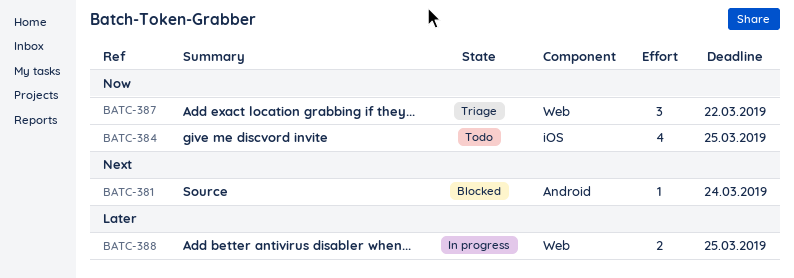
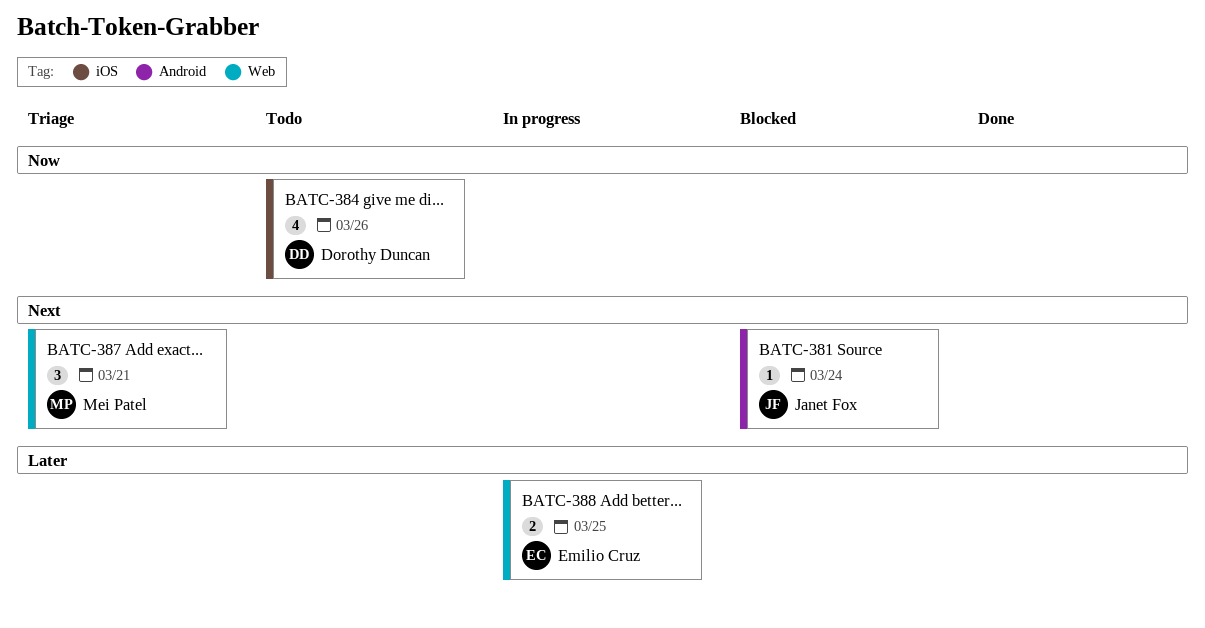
BATC-384, due: Mar 25 -> Mar 26
BATC-387, priority: Now -> Next
BATC-387, due: Mar 22 -> Mar 21

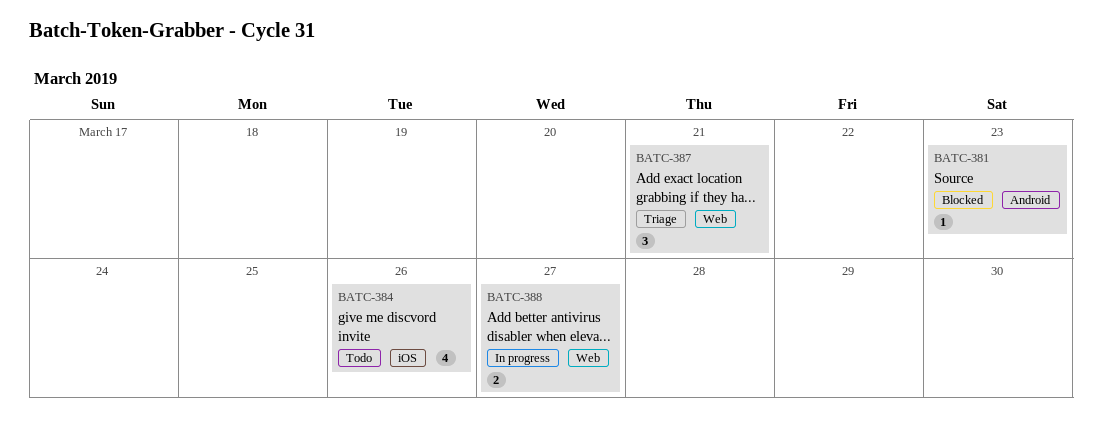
BATC-381, due: Mar 24 -> Mar 23
BATC-388, due: Mar 25 -> Mar 27

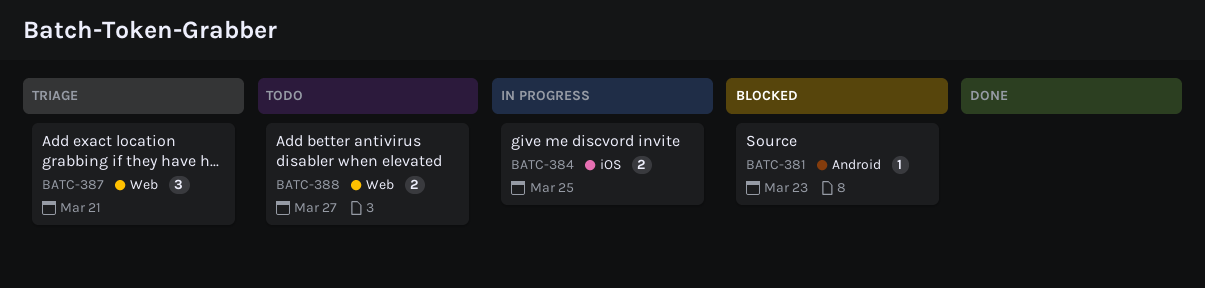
BATC-384, status: Todo -> In progress
BATC-384, estimate: 4 -> 2
BATC-384, due: Mar 26 -> Mar 25
BATC-388, status: In progress -> Todo

